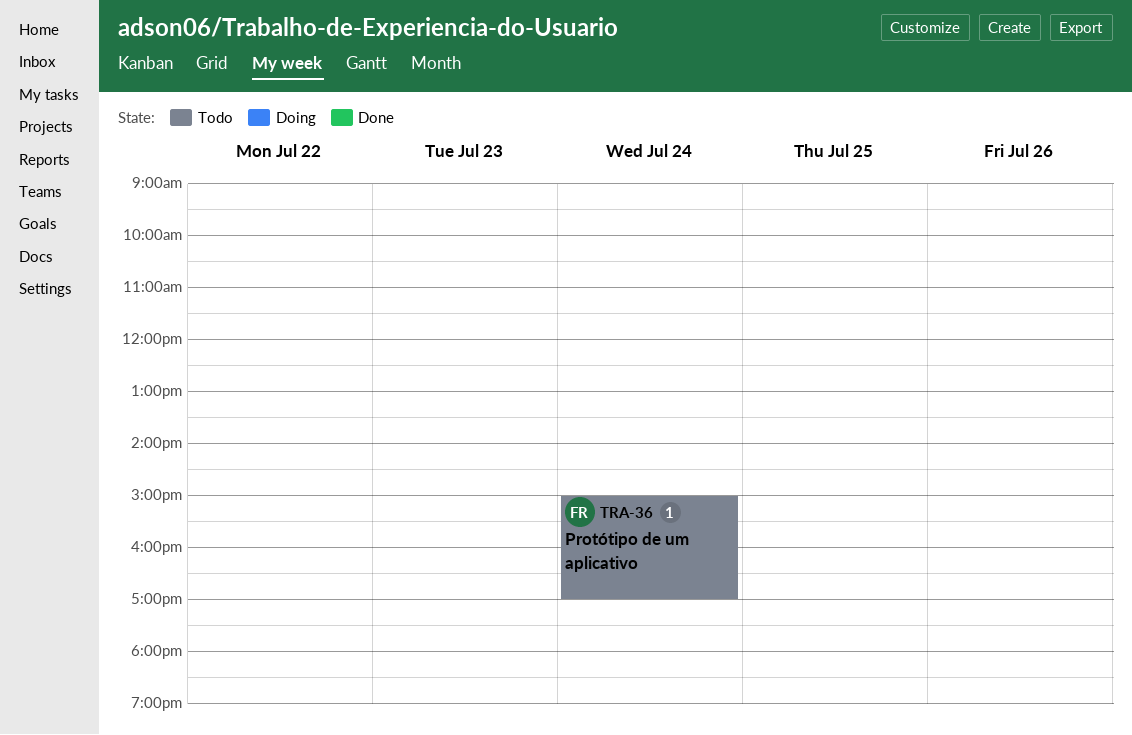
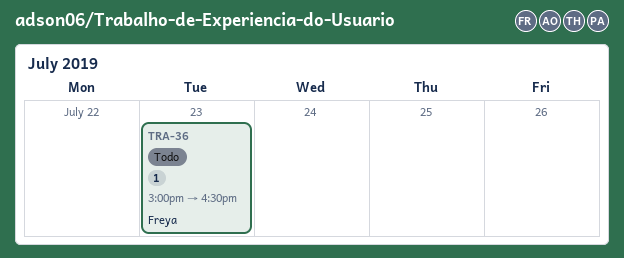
TRA-36, day: Jul 24 -> Jul 23
TRA-36, ends: 17:00 -> 16:30

